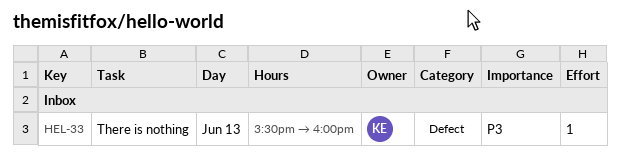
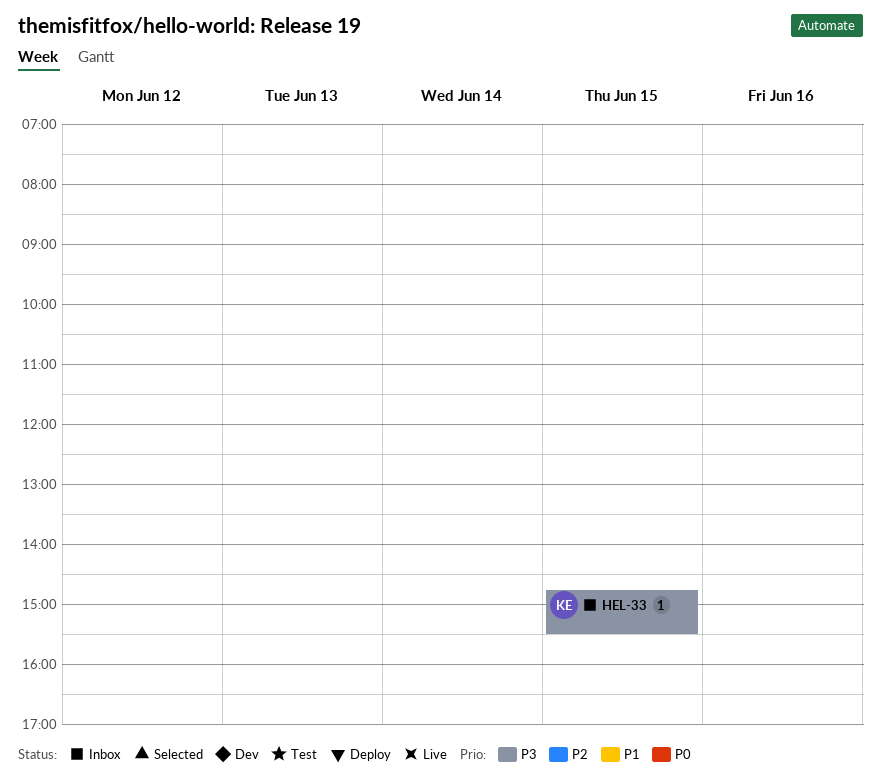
HEL-33, day: Jun 13 -> Jun 15
HEL-33, begins: 15:30 -> 14:45
HEL-33, ends: 16:00 -> 15:30

